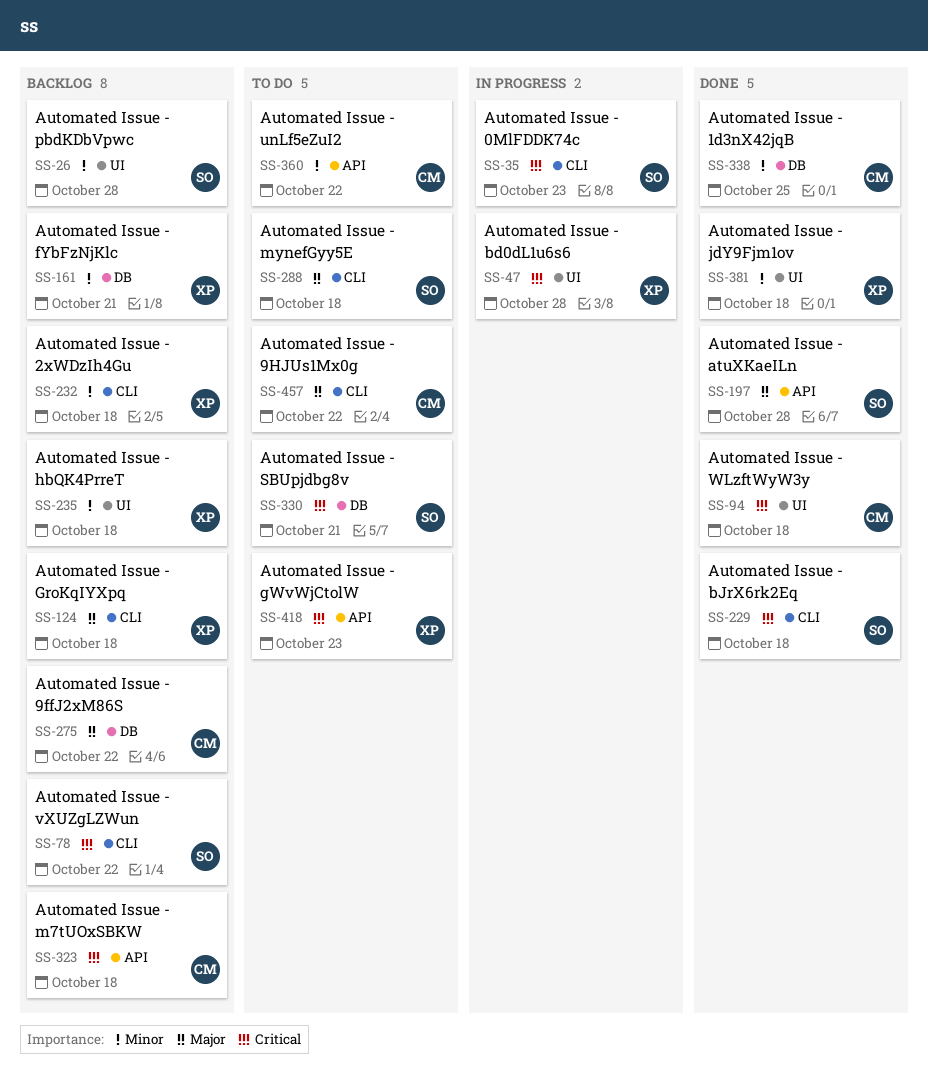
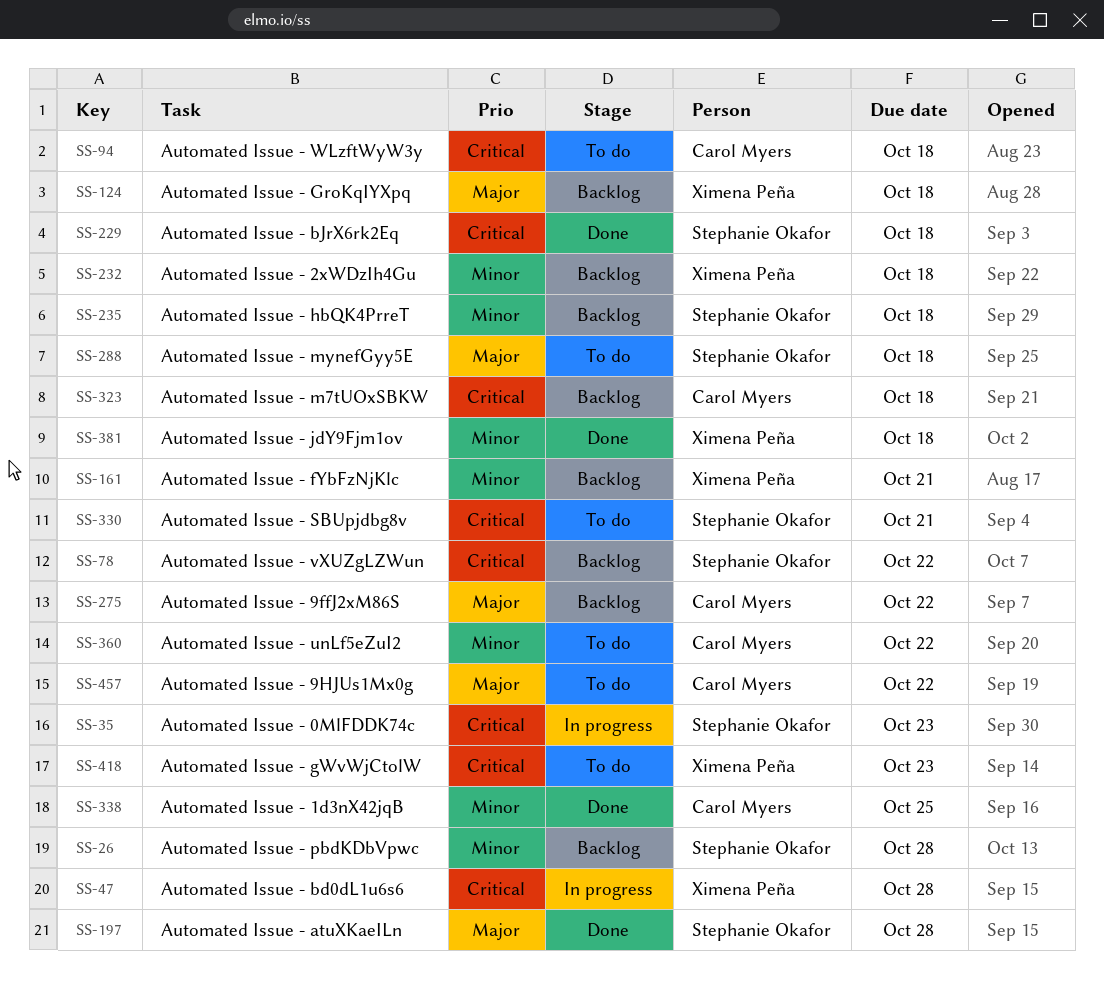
SS-94, status: Done -> To do
SS-235, owner: Ximena Peña -> Stephanie Okafor

